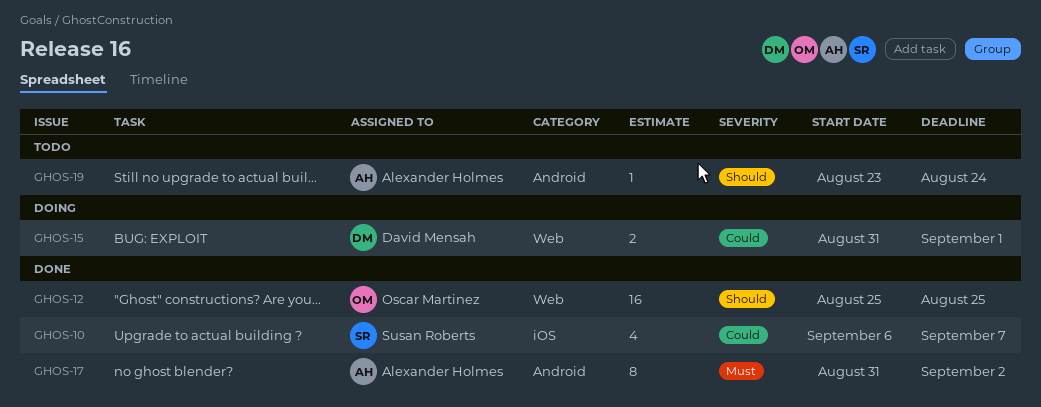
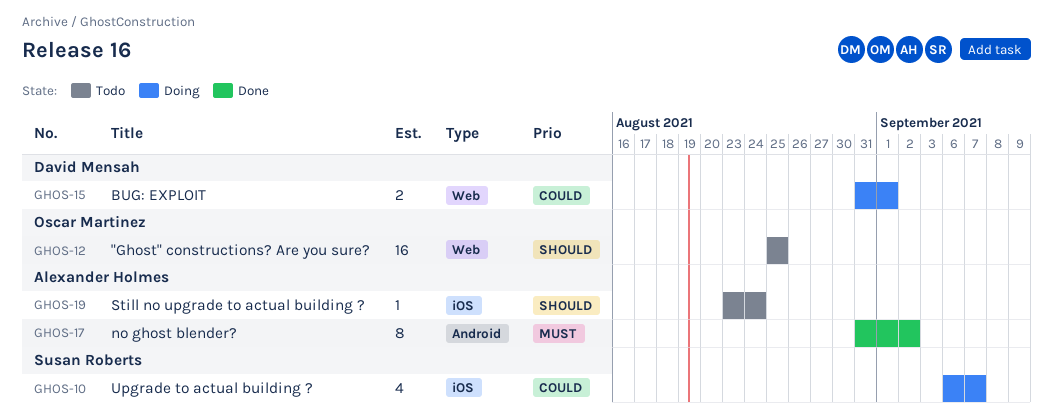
GHOS-10, status: Done -> Doing
GHOS-12, status: Done -> Todo
GHOS-19, label: Android -> iOS

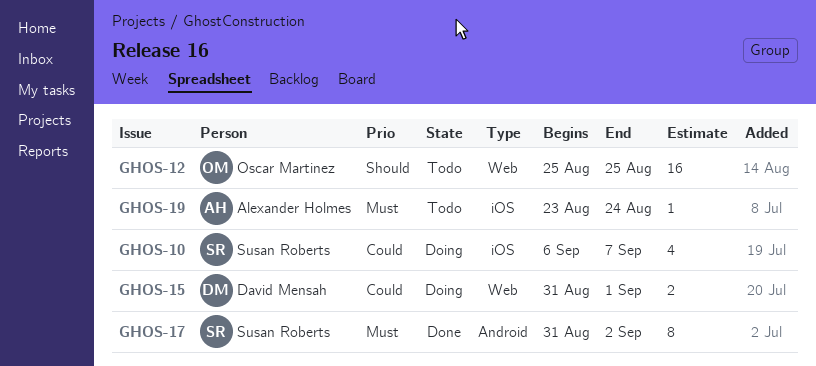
GHOS-17, owner: Alexander Holmes -> Susan Roberts
GHOS-19, priority: Should -> Must

